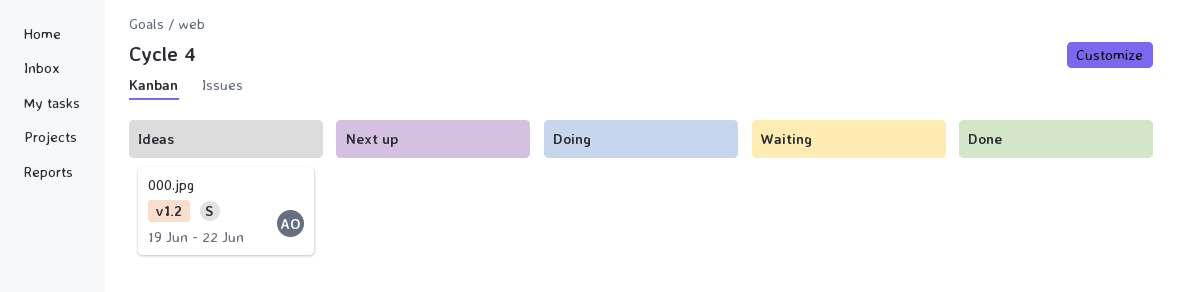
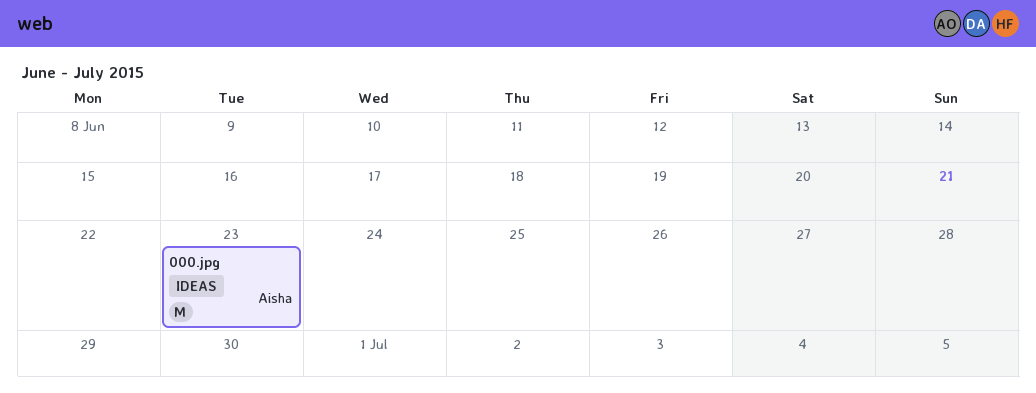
000.jpg, estimate: S -> M
000.jpg, due: Jun 22 -> Jun 23

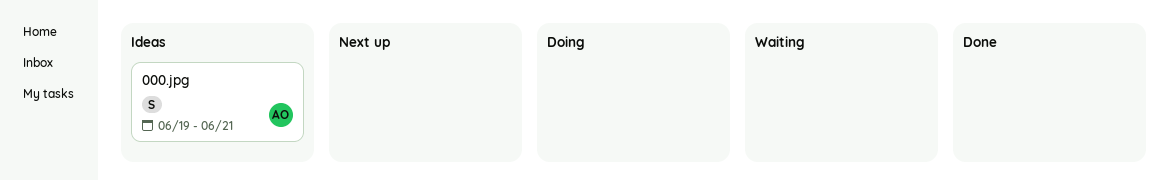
000.jpg, estimate: M -> S
000.jpg, due: Jun 23 -> Jun 21

